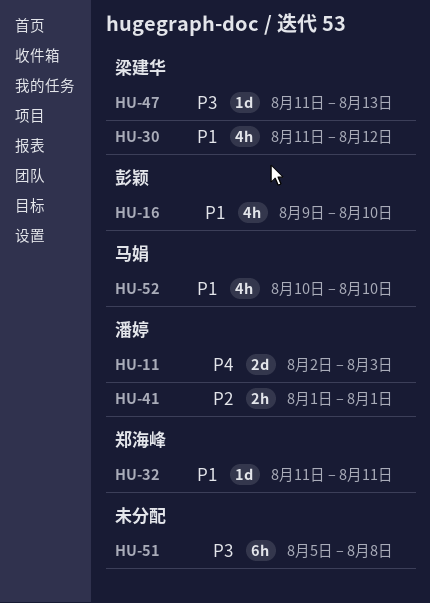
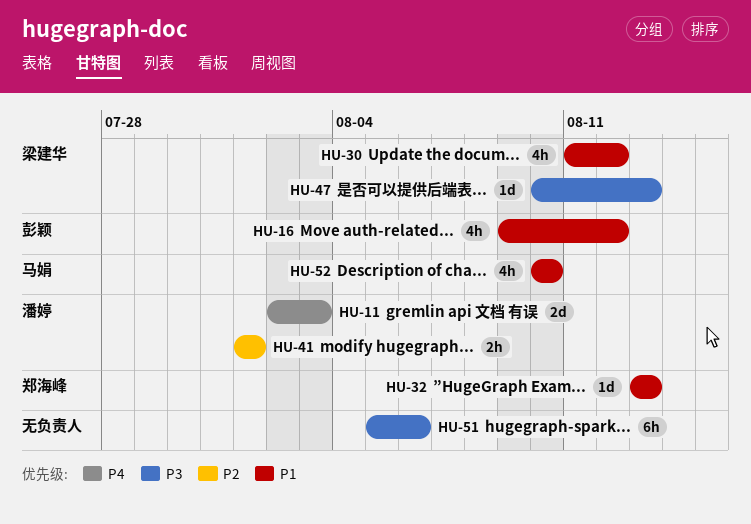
HU-16, due: Aug 10 -> Aug 12
HU-32, start: Aug 11 -> Aug 13
HU-32, due: Aug 11 -> Aug 13
HU-47, start: Aug 11 -> Aug 10
HU-51, due: Aug 8 -> Aug 6

